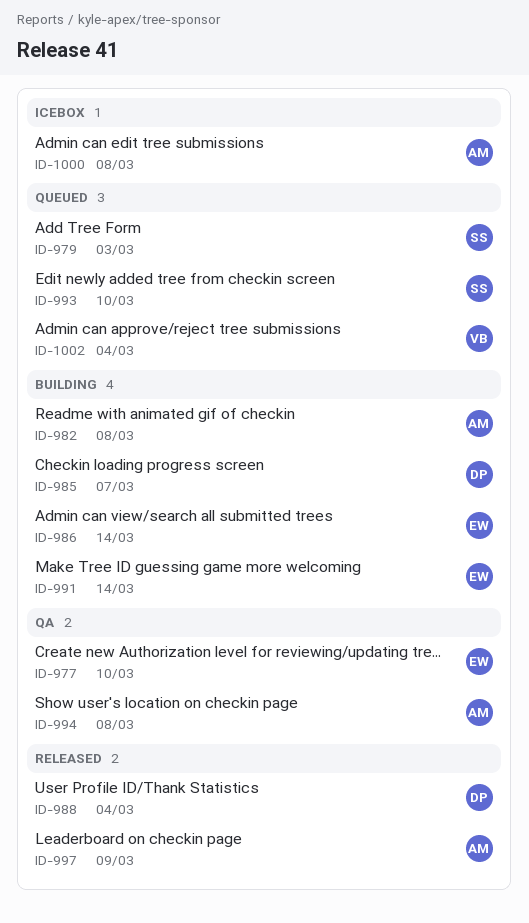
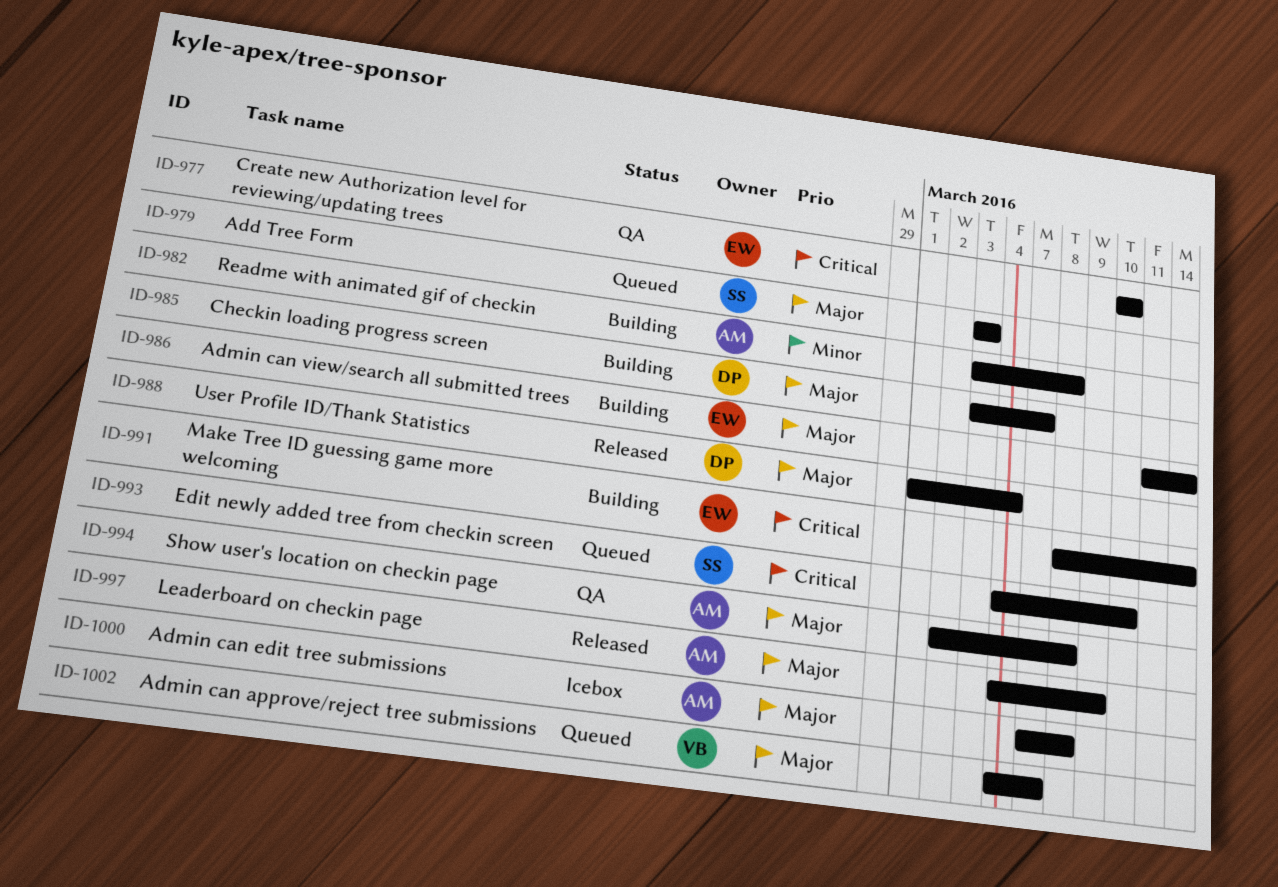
ID-1002, due: Mar 4 -> Mar 7

